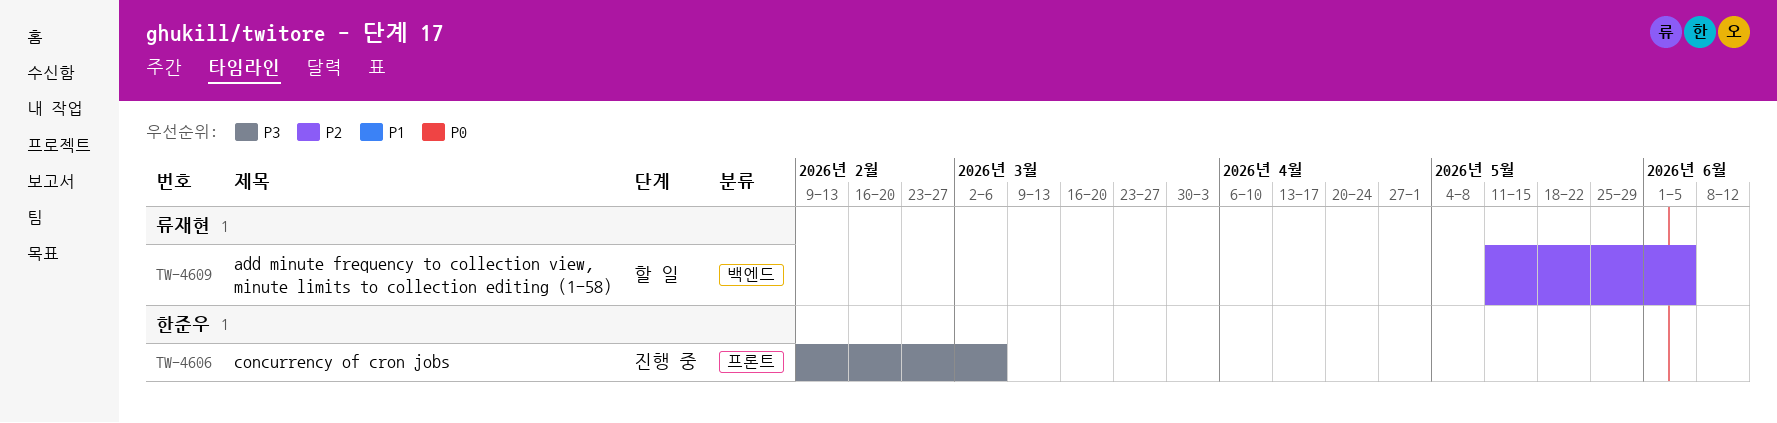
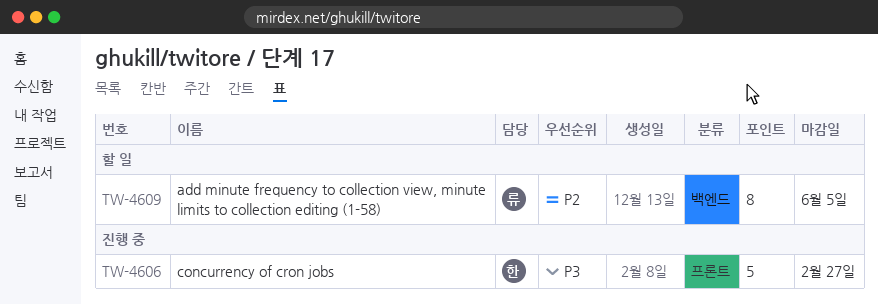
TW-4606, due: Mar 6 -> Feb 27

